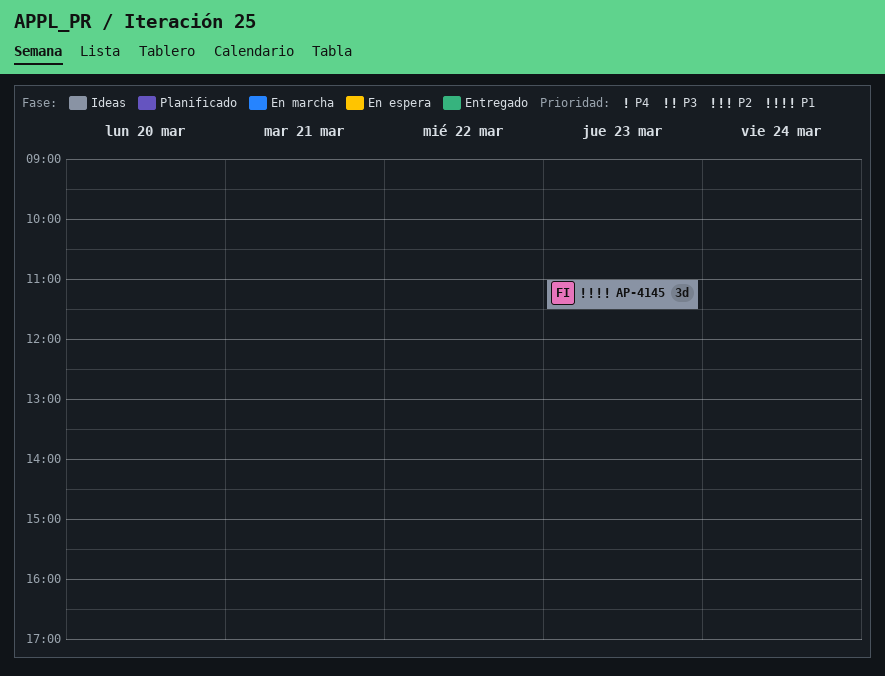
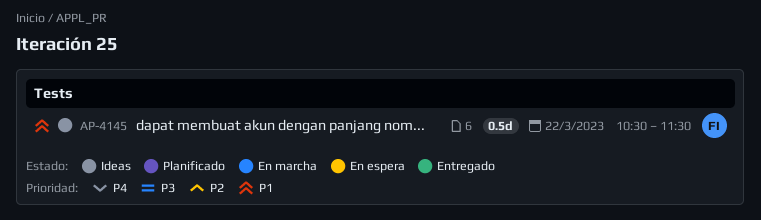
AP-4145, estimate: 3d -> 0.5d
AP-4145, day: Mar 23 -> Mar 22
AP-4145, begins: 11:00 -> 10:30

